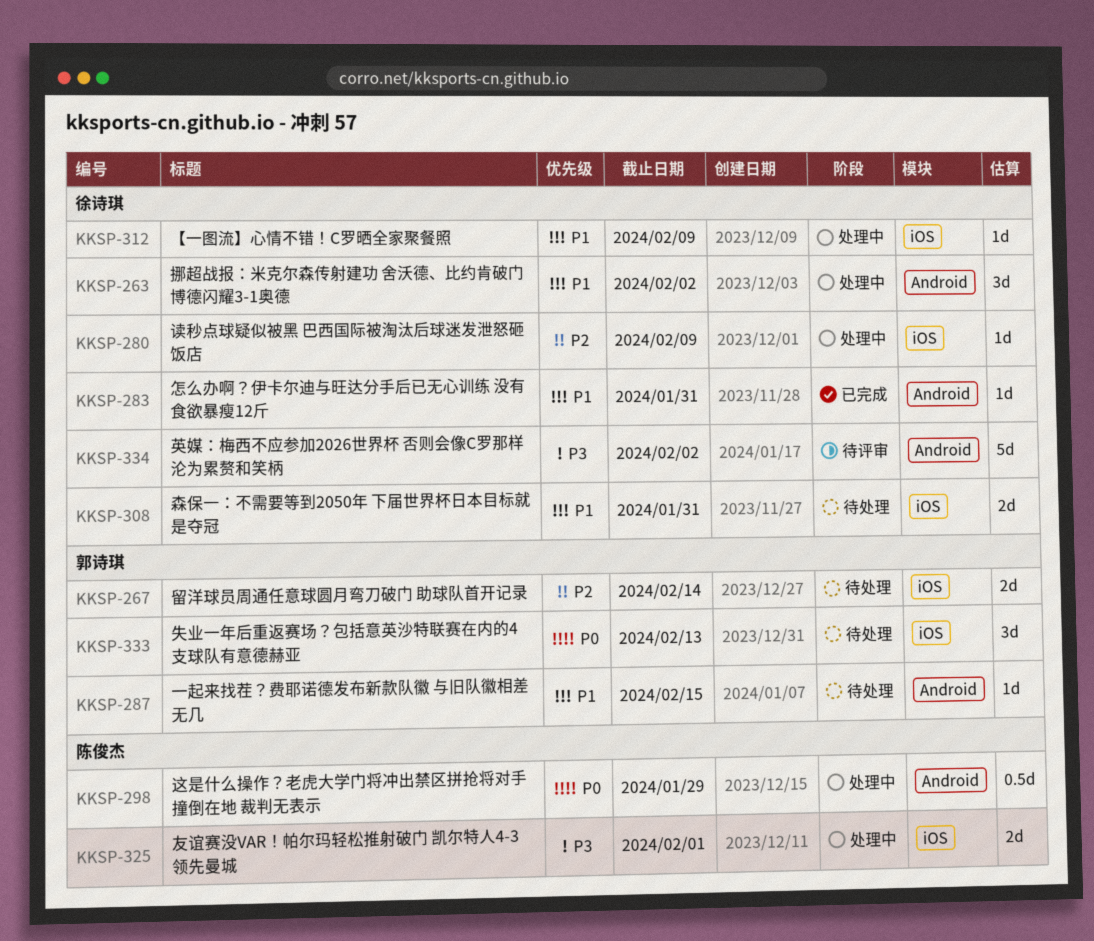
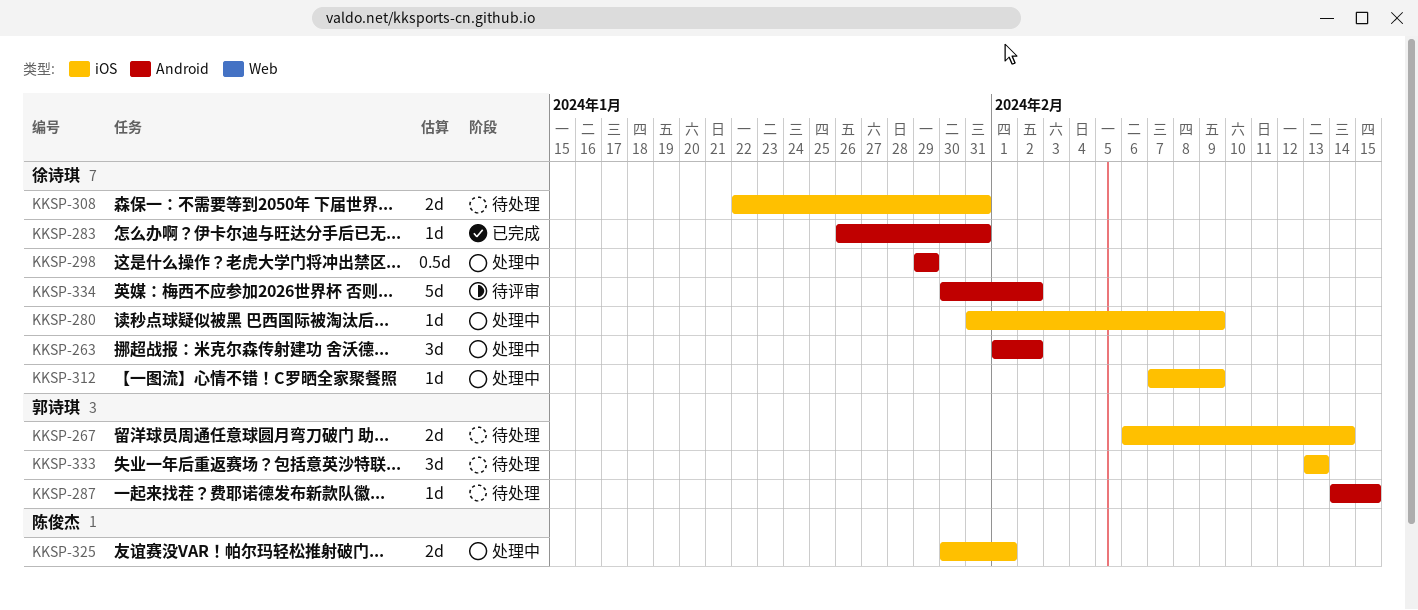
KKSP-298, owner: 陈俊杰 -> 徐诗琪

